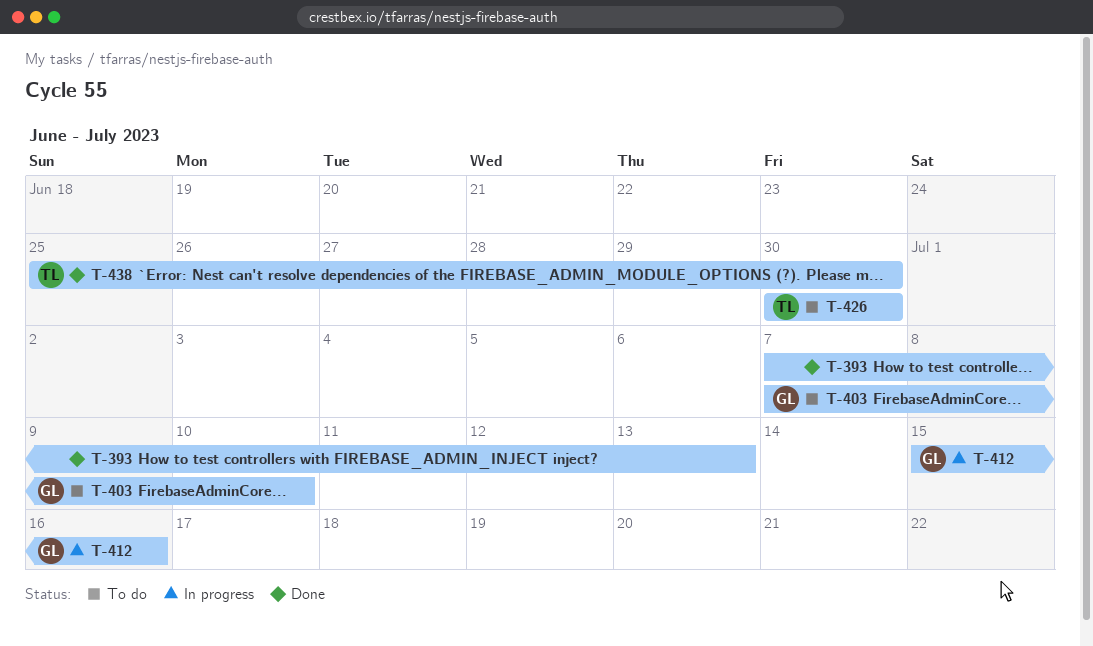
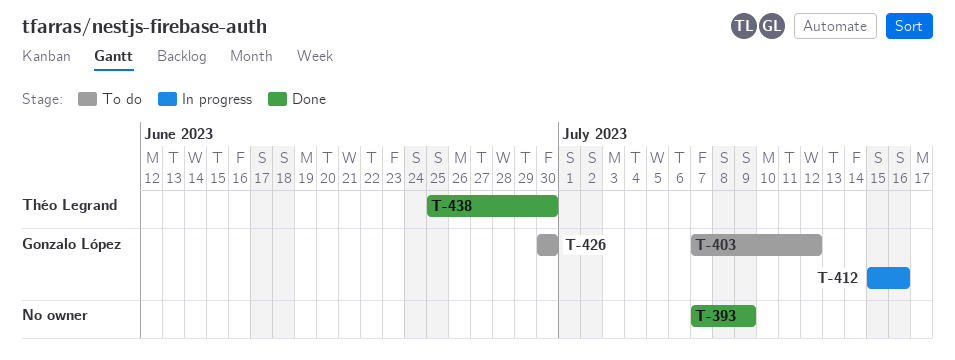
T-393, due: Jul 13 -> Jul 9
T-403, due: Jul 10 -> Jul 12
T-426, owner: Théo Legrand -> Gonzalo López

